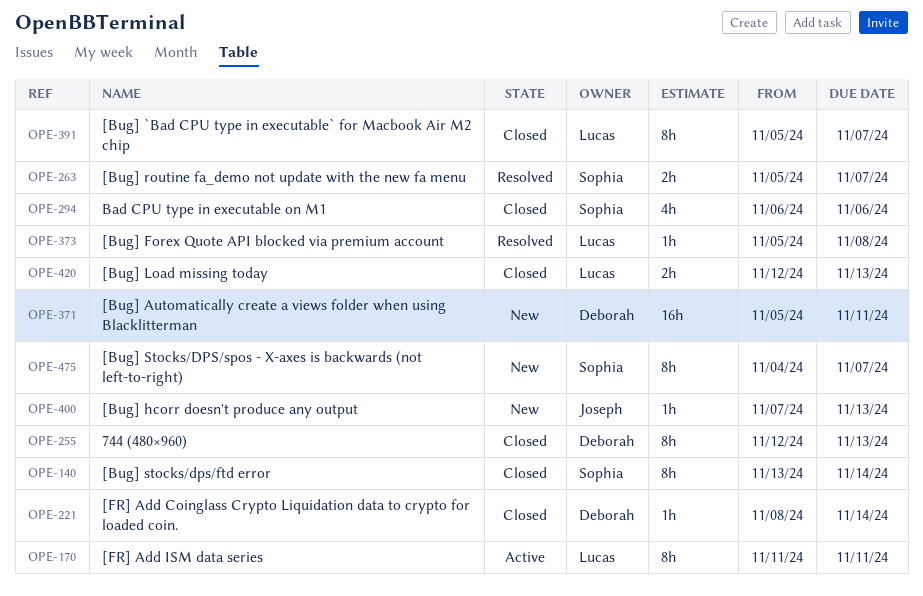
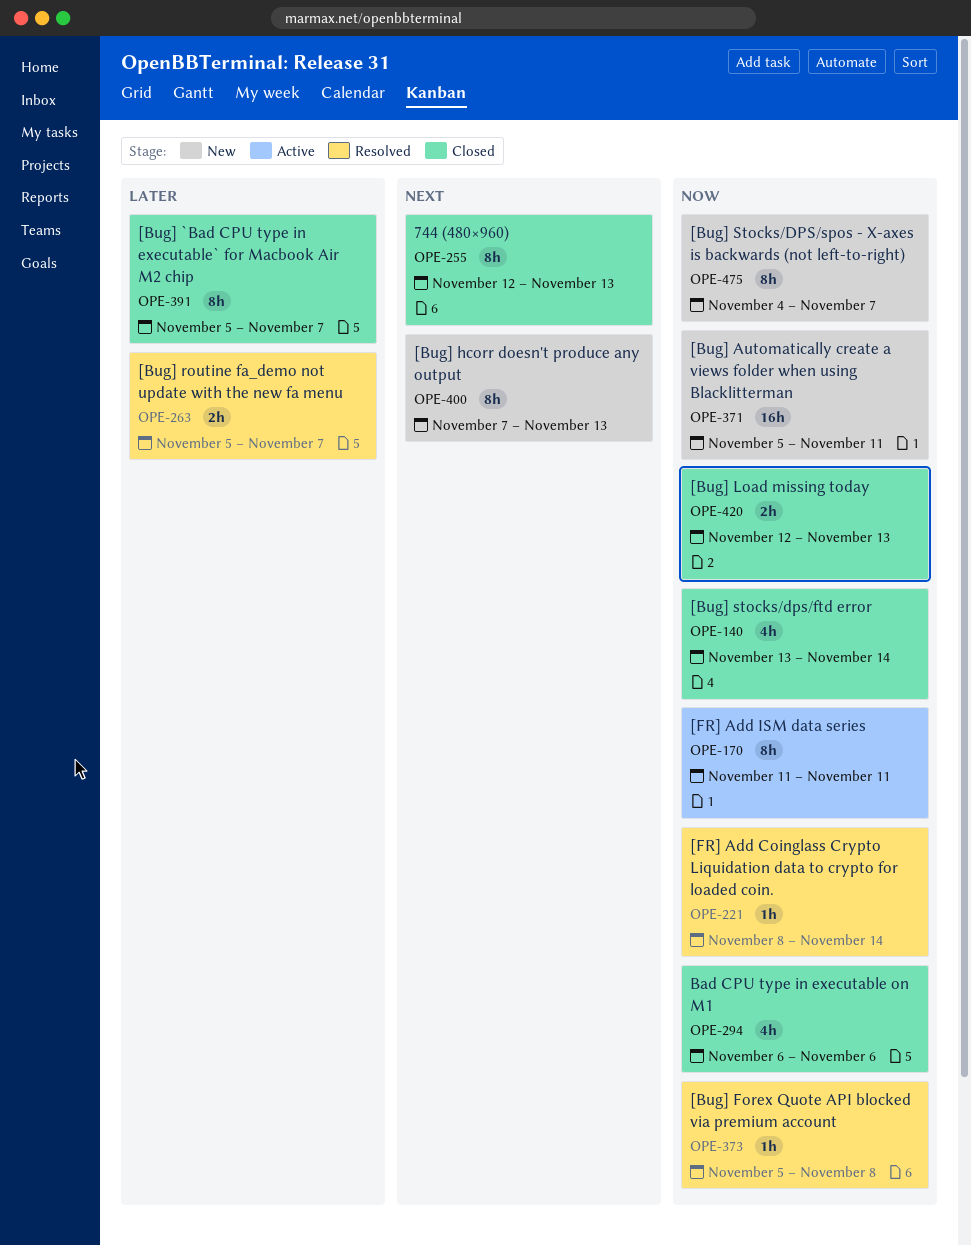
OPE-140, estimate: 8h -> 4h
OPE-221, status: Closed -> Resolved
OPE-400, estimate: 1h -> 8h

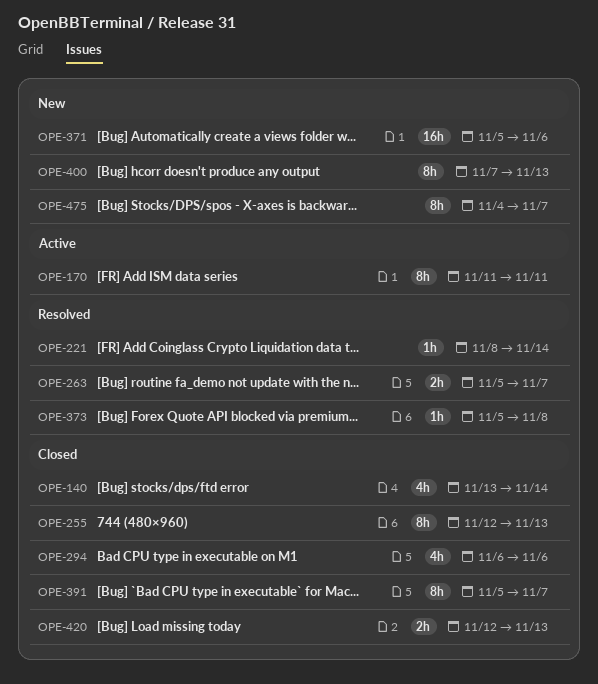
OPE-371, due: Nov 11 -> Nov 6

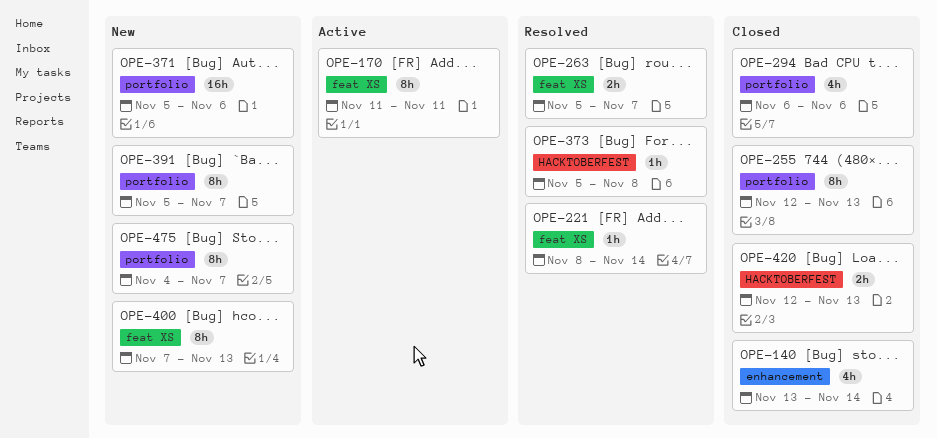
OPE-391, status: Closed -> New

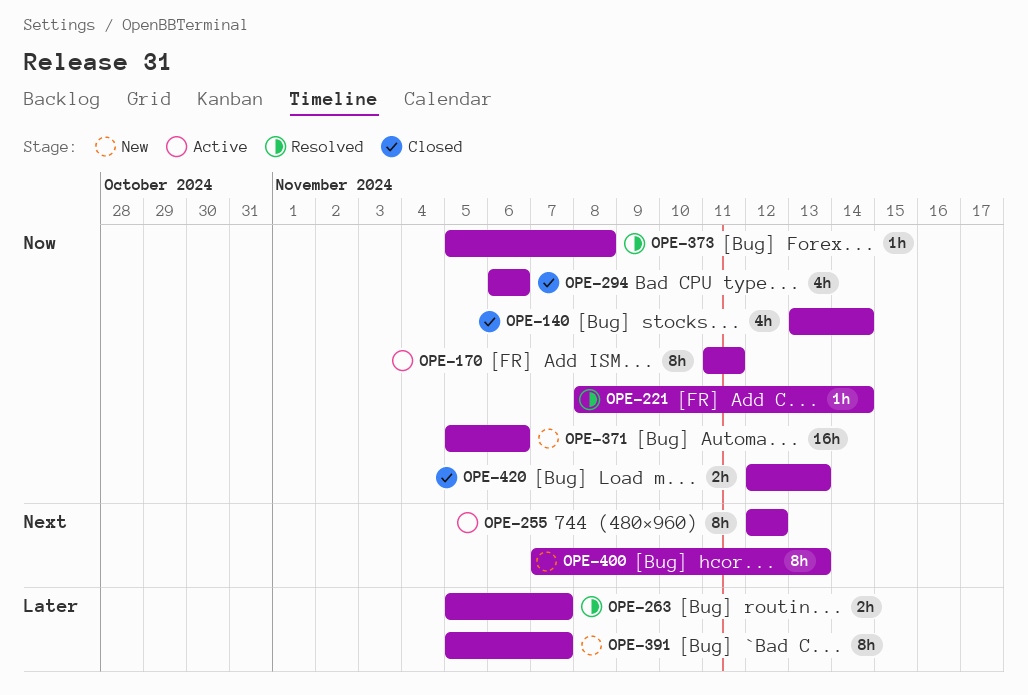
OPE-255, status: Closed -> Active
OPE-255, due: Nov 13 -> Nov 12
OPE-475: present -> none

